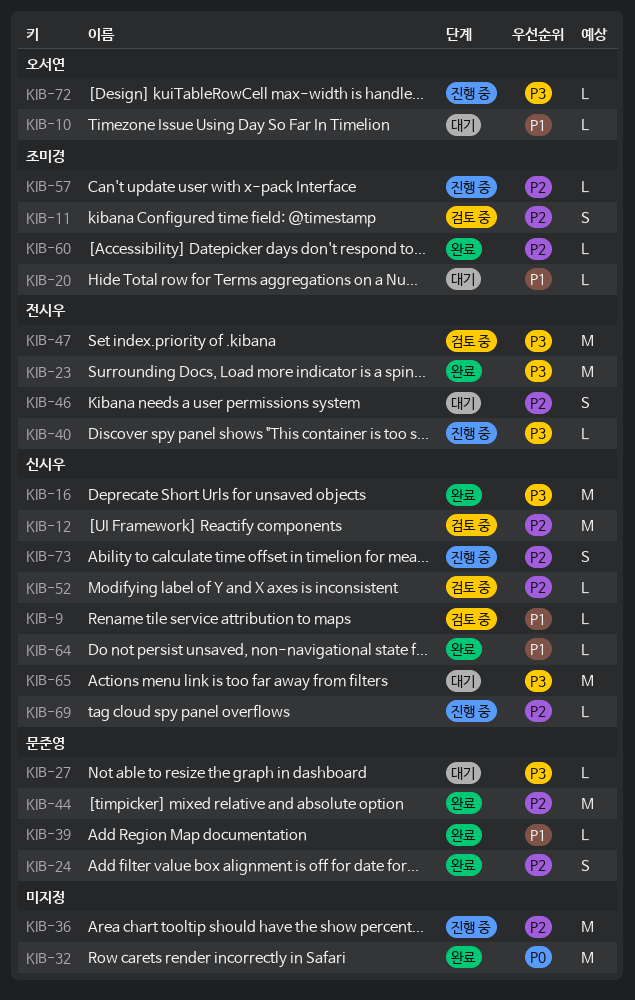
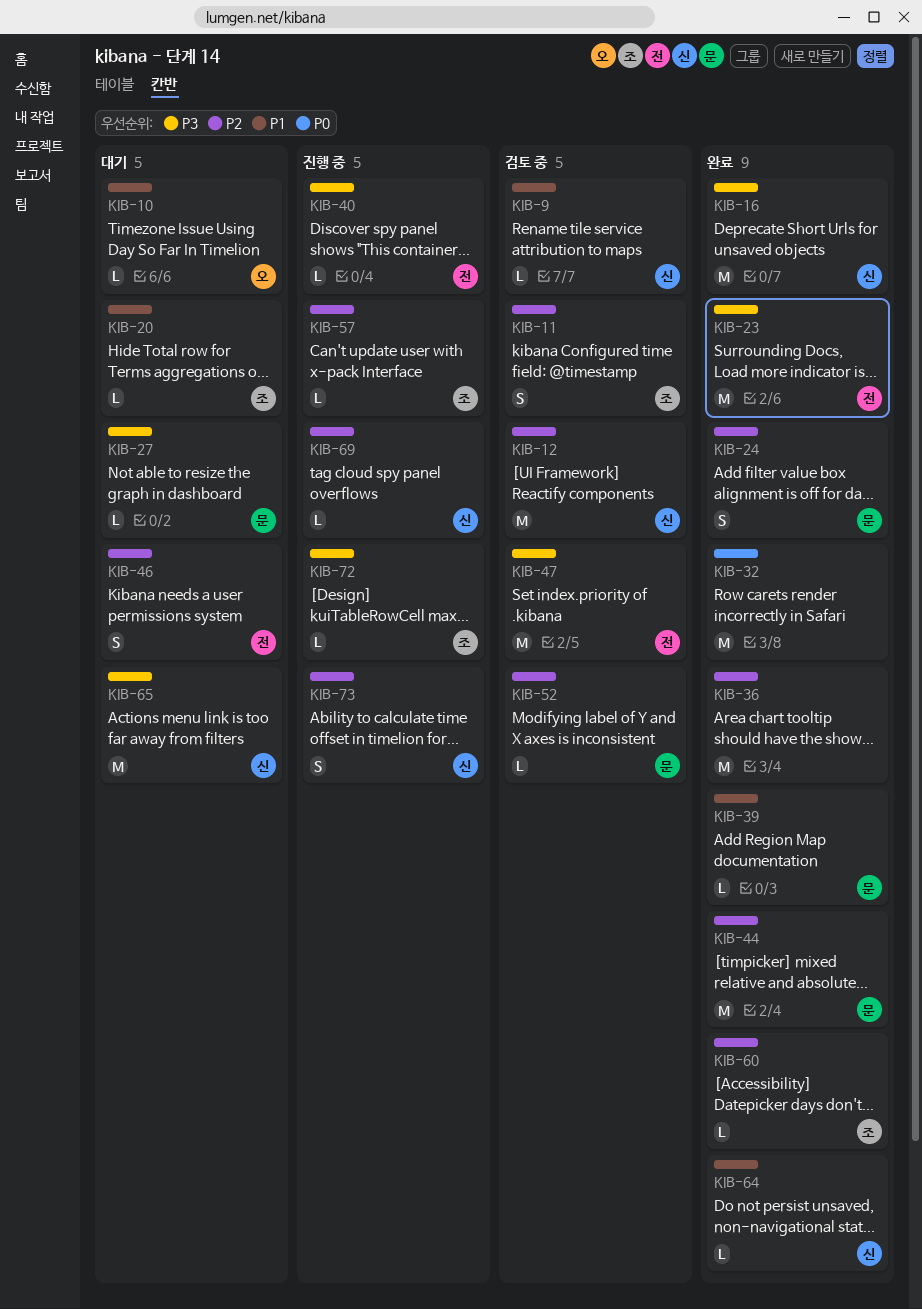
KIB-36, status: 진행 중 -> 완료
KIB-52, owner: 신시우 -> 문준영
KIB-72, owner: 오서연 -> 조미경

